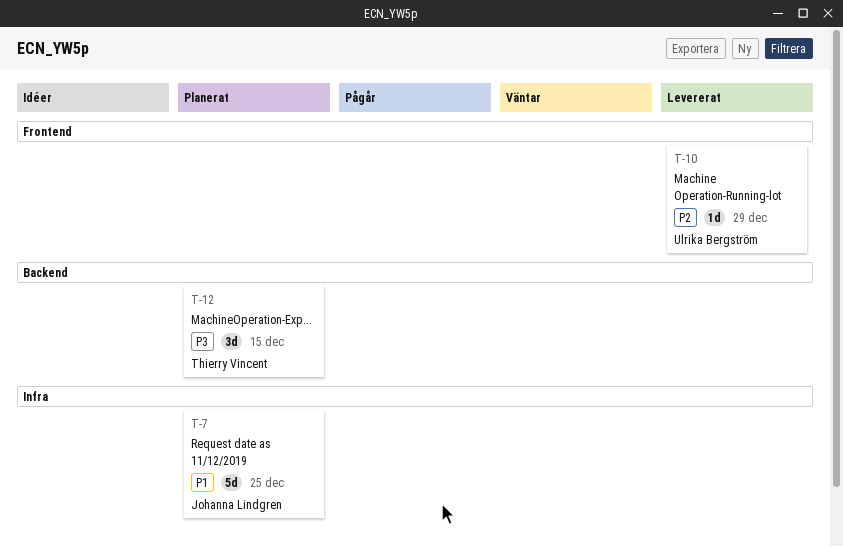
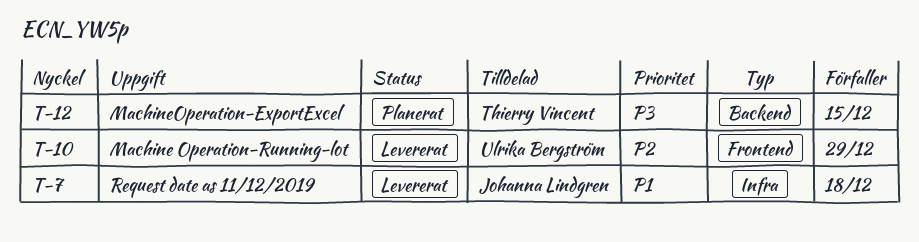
T-7, status: Planerat -> Levererat
T-7, due: Dec 25 -> Dec 18

